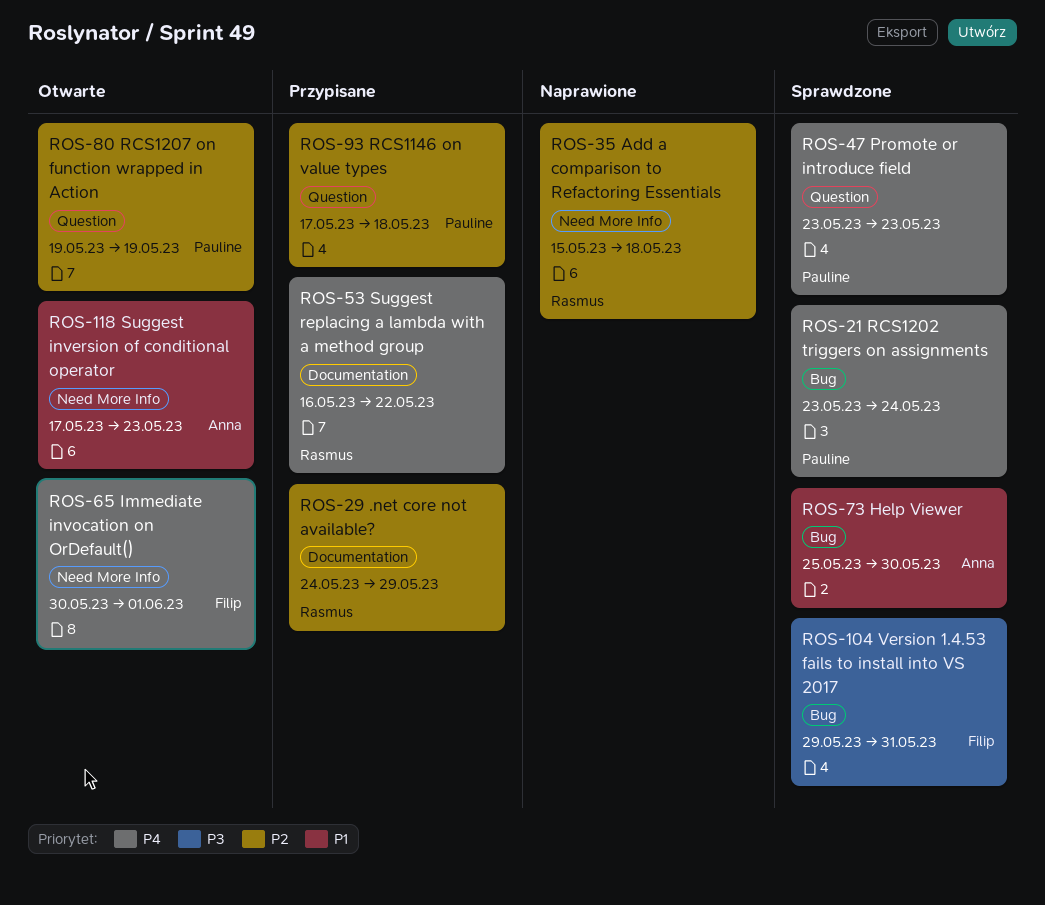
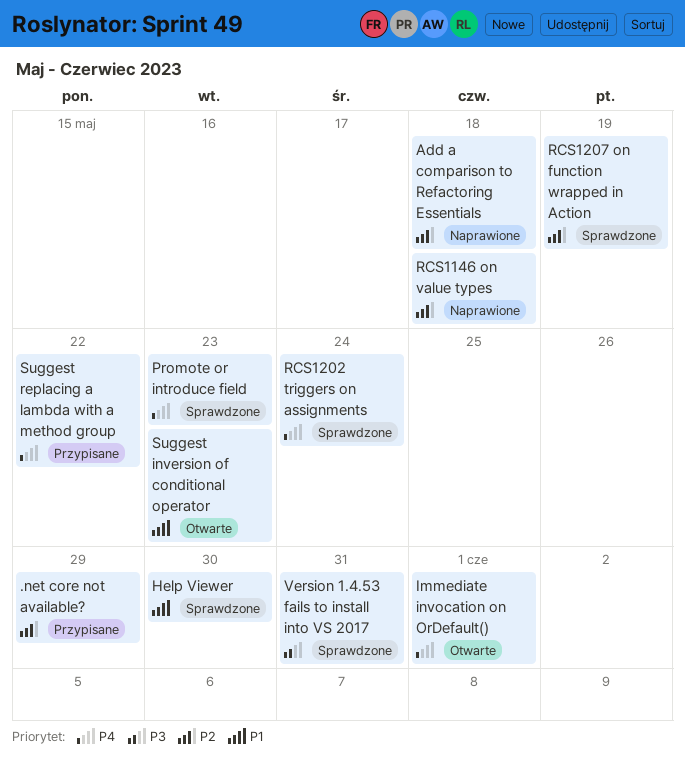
RCS1146 on value types, status: Przypisane -> Naprawione
RCS1207 on function wrapped in Action, status: Otwarte -> Sprawdzone

